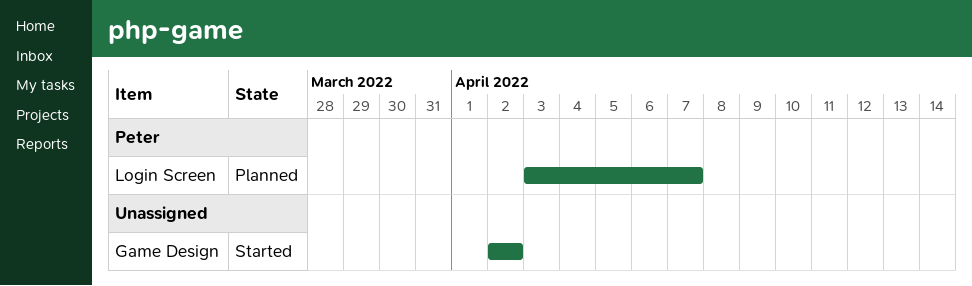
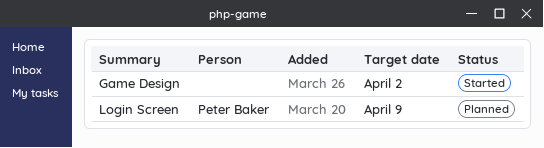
Login Screen, due: Apr 7 -> Apr 9

